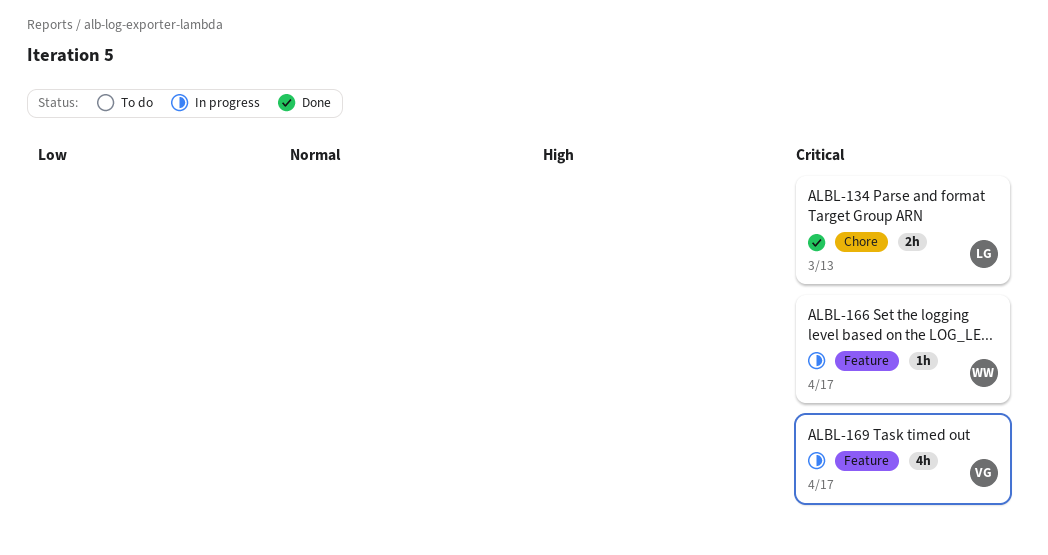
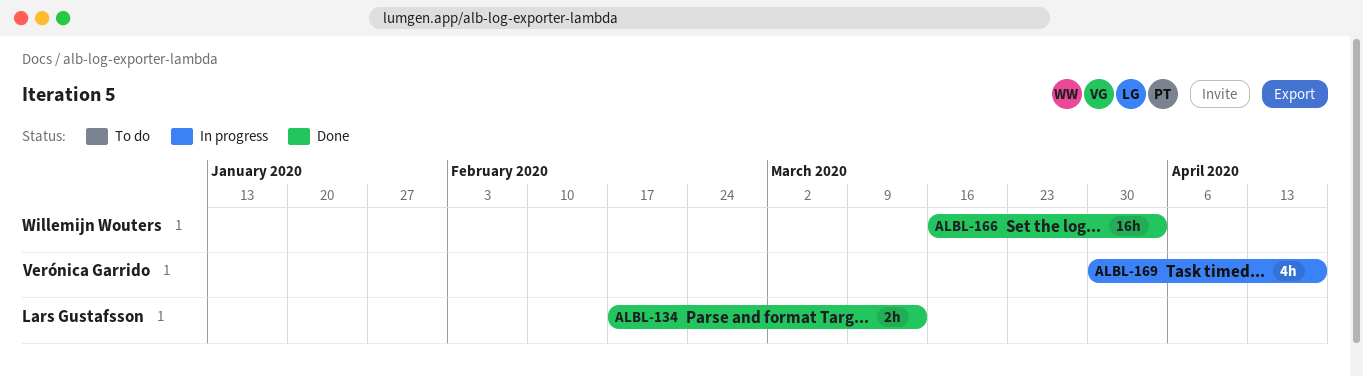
ALBL-166, status: In progress -> Done
ALBL-166, estimate: 1h -> 16h
ALBL-166, due: Apr 17 -> Apr 3

